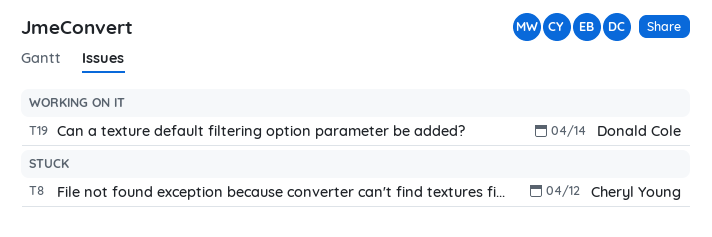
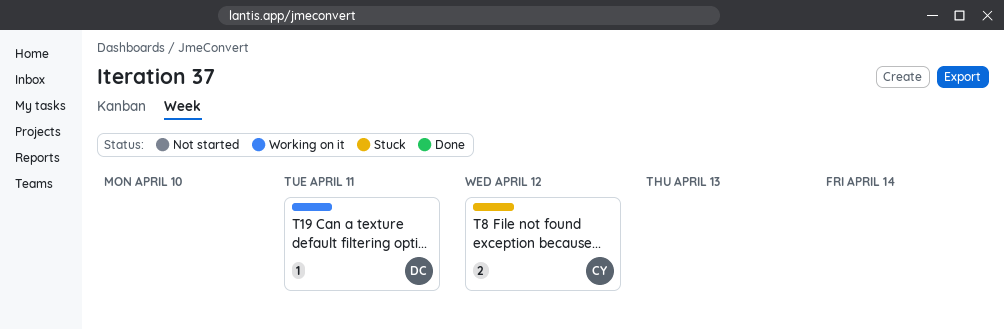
T19, due: Apr 14 -> Apr 11

